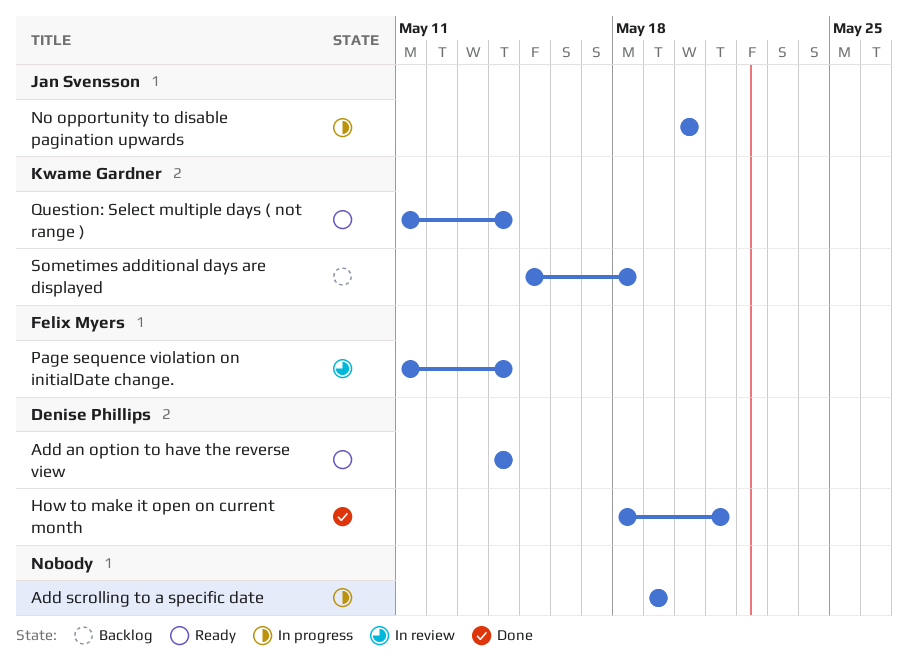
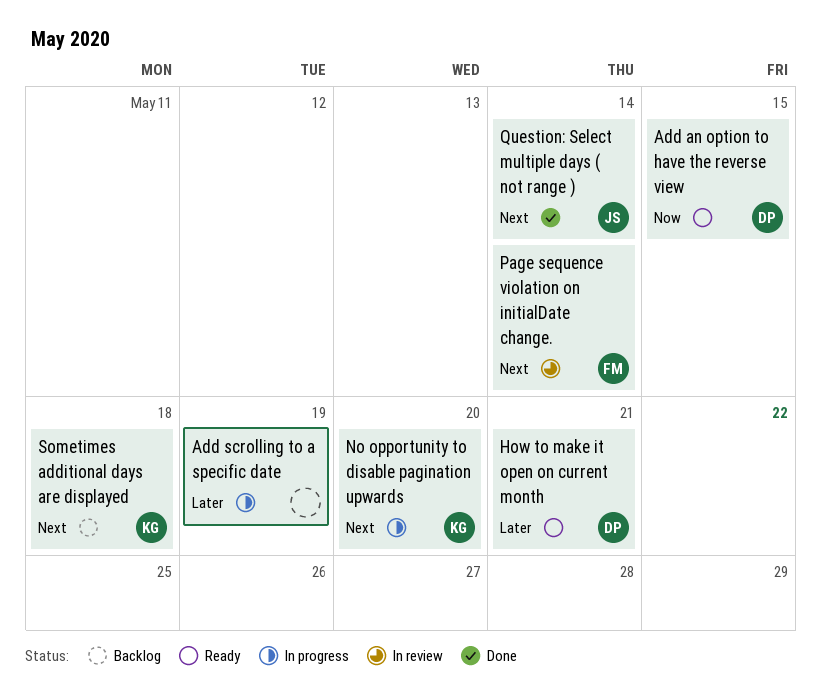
Add an option to have the reverse view, due: May 14 -> May 15
How to make it open on current month, status: Done -> Ready
No opportunity to disable pagination upwards, owner: Jan Svensson -> Kwame Gardner
Question: Select multiple days ( not range ), status: Ready -> Done
Question: Select multiple days ( not range ), owner: Kwame Gardner -> Jan Svensson

